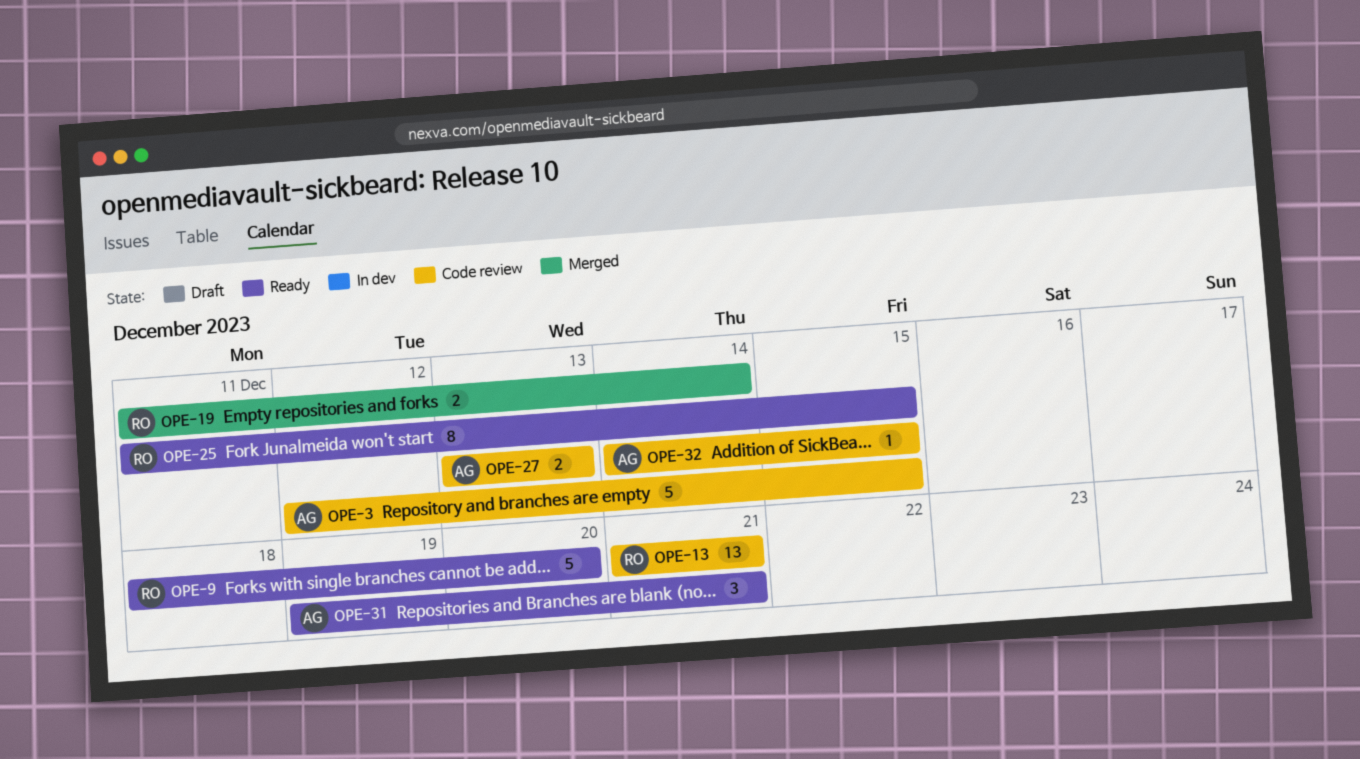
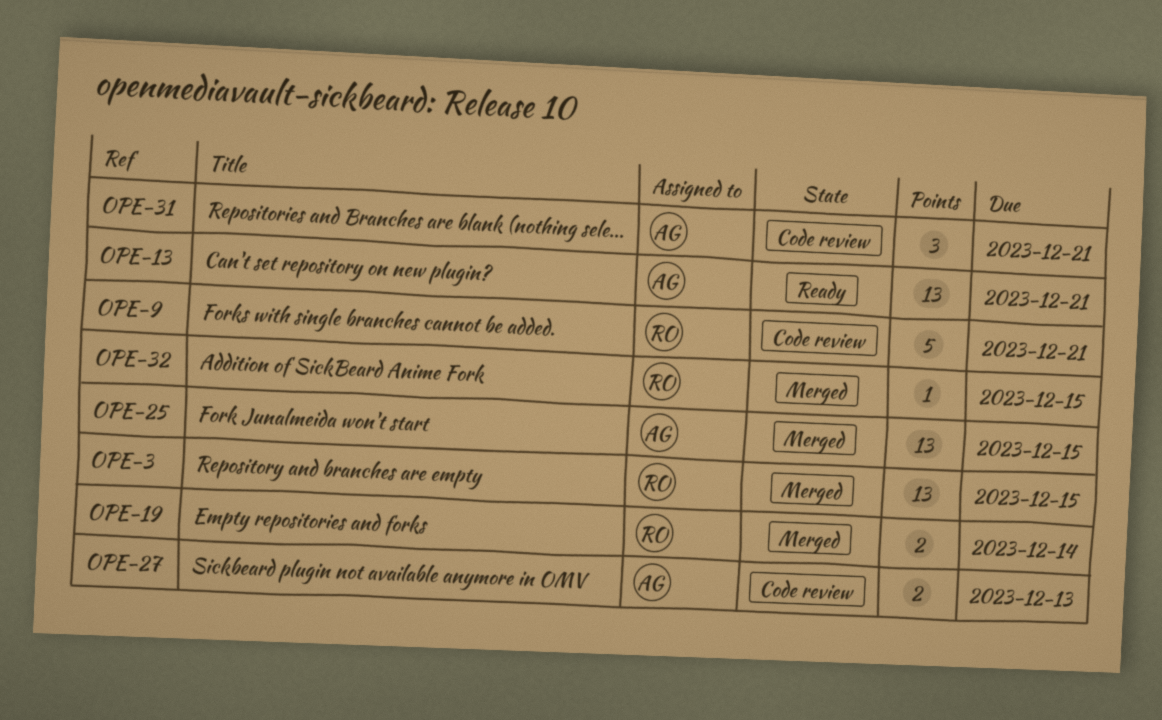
OPE-3, status: Code review -> Merged
OPE-3, owner: AG -> RO
OPE-3, estimate: 5 -> 13
OPE-9, status: Ready -> Code review
OPE-9, due: Dec 20 -> Dec 21
OPE-13, status: Code review -> Ready
OPE-13, owner: RO -> AG
OPE-25, status: Ready -> Merged
OPE-25, owner: RO -> AG
OPE-25, estimate: 8 -> 13
OPE-31, status: Ready -> Code review
OPE-32, status: Code review -> Merged
OPE-32, owner: AG -> RO

